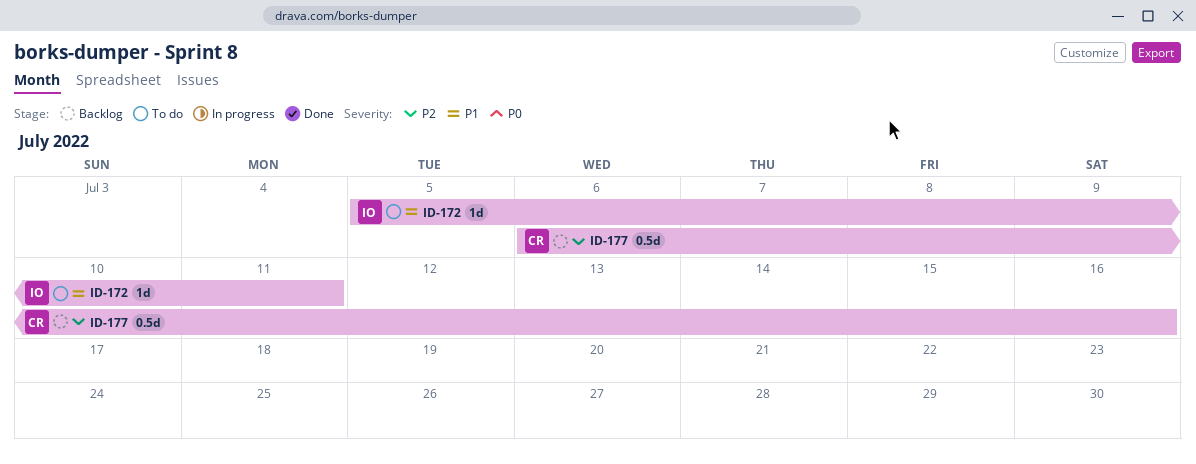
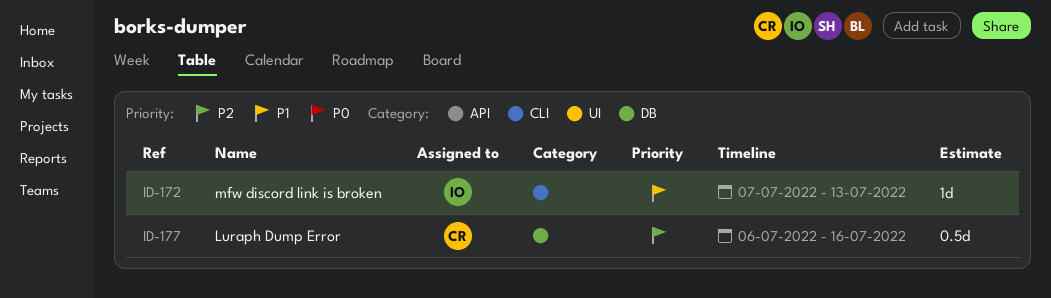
ID-172, start: Jul 5 -> Jul 7
ID-172, due: Jul 11 -> Jul 13

